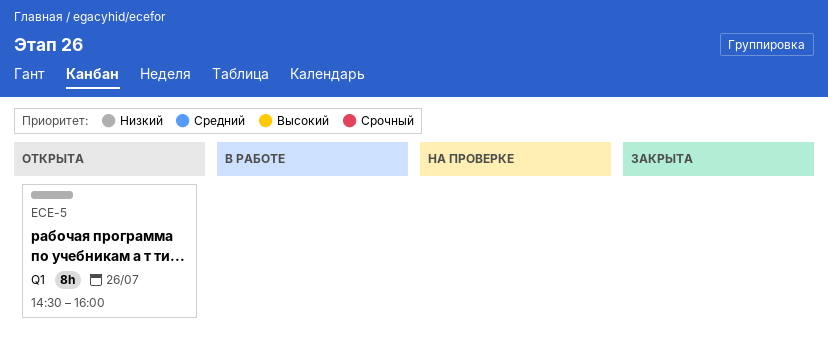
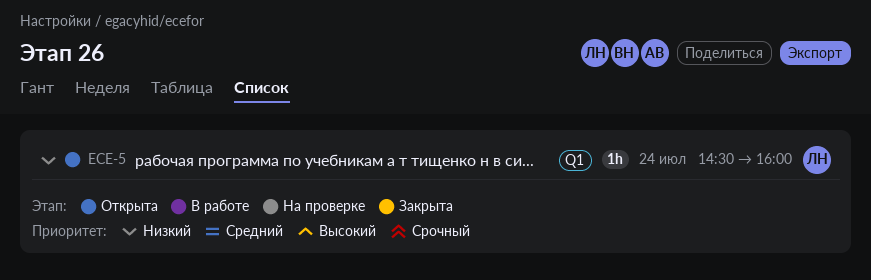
ECE-5, estimate: 8h -> 1h
ECE-5, day: Jul 26 -> Jul 24

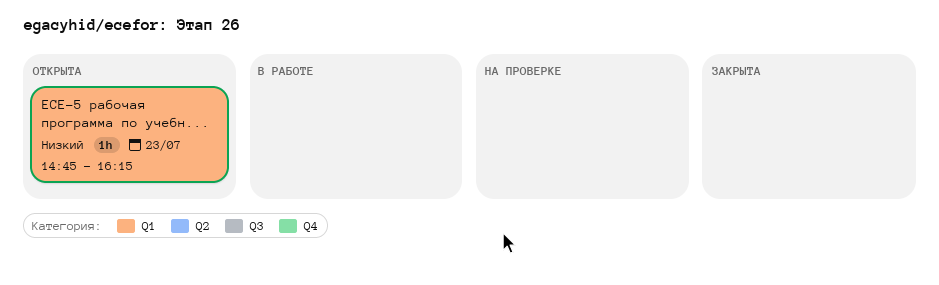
ECE-5, day: Jul 24 -> Jul 23
ECE-5, begins: 14:30 -> 14:45
ECE-5, ends: 16:00 -> 16:15

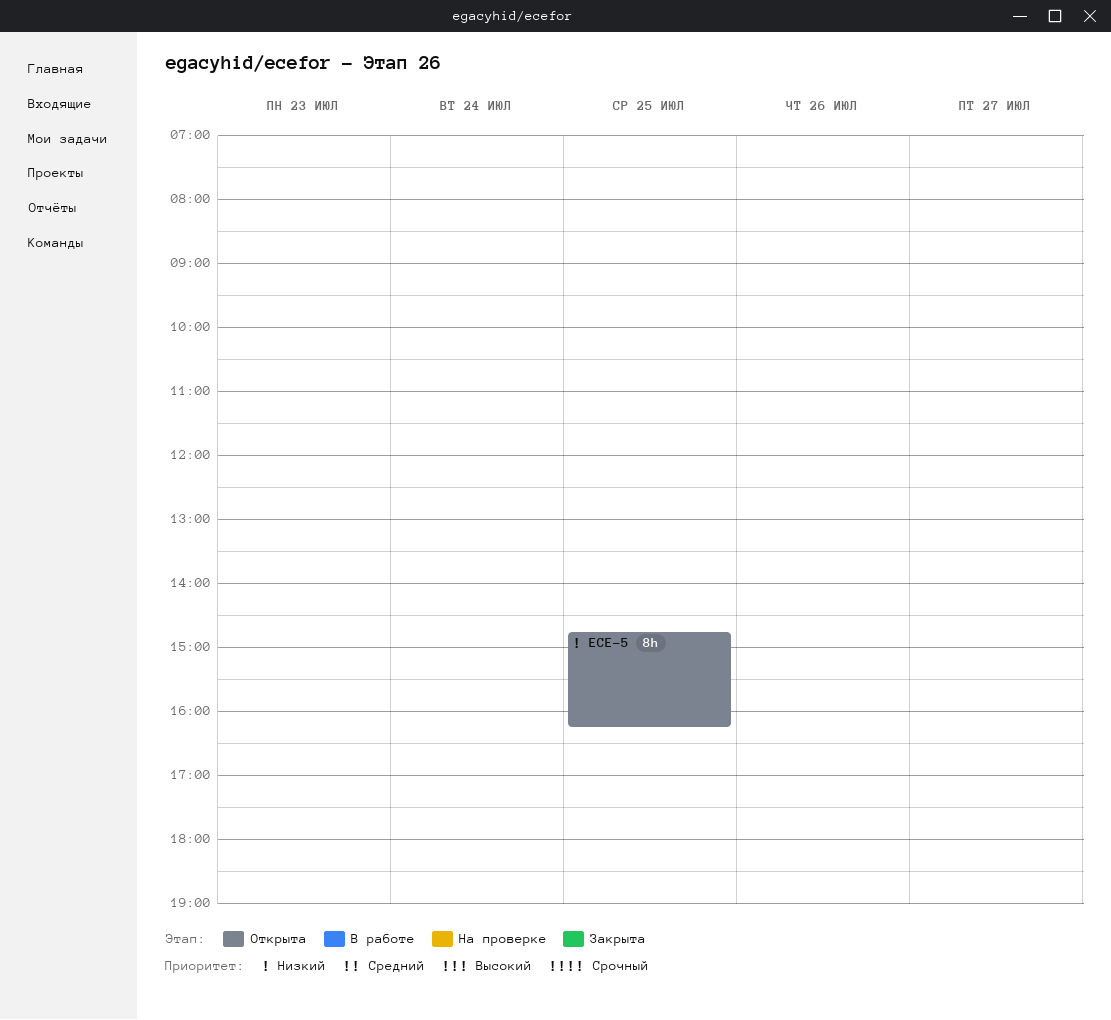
ECE-5, estimate: 1h -> 8h
ECE-5, day: Jul 23 -> Jul 25

